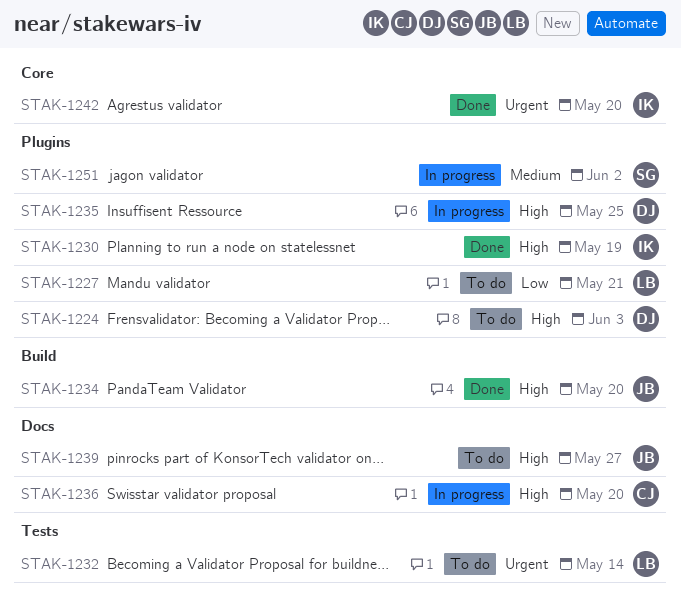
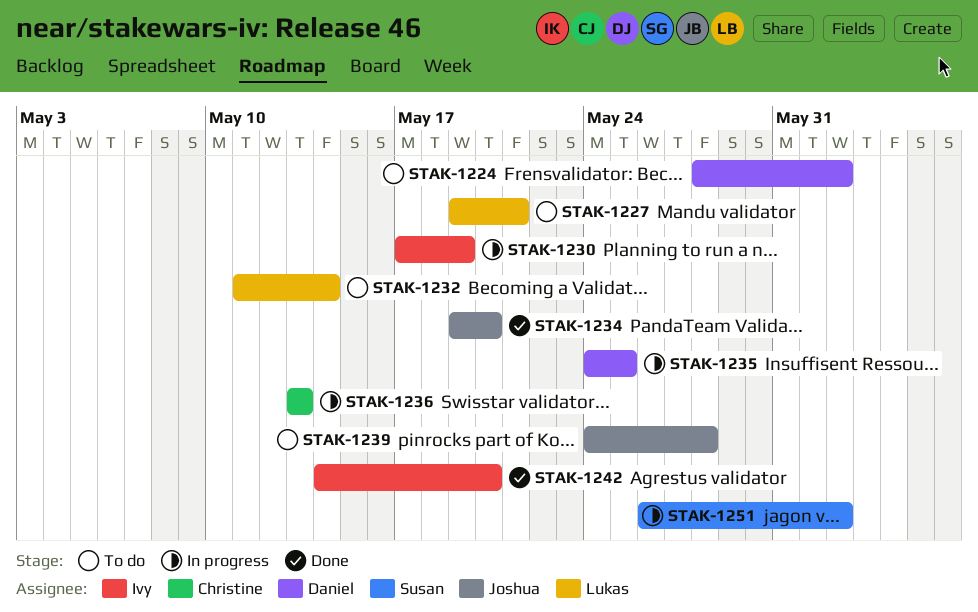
STAK-1224, due: Jun 3 -> Jun 2
STAK-1230, status: Done -> In progress
STAK-1236, due: May 20 -> May 13
STAK-1239, due: May 27 -> May 28

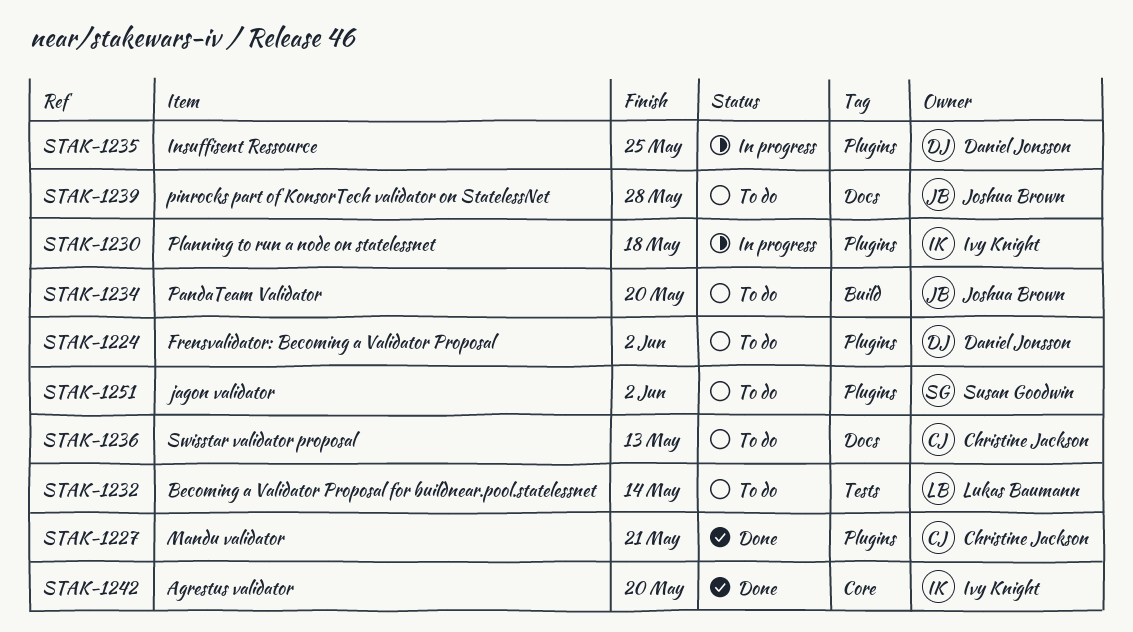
STAK-1227, status: To do -> Done
STAK-1227, owner: Lukas Baumann -> Christine Jackson
STAK-1230, due: May 19 -> May 18
STAK-1234, status: Done -> To do
STAK-1236, status: In progress -> To do
STAK-1251, status: In progress -> To do

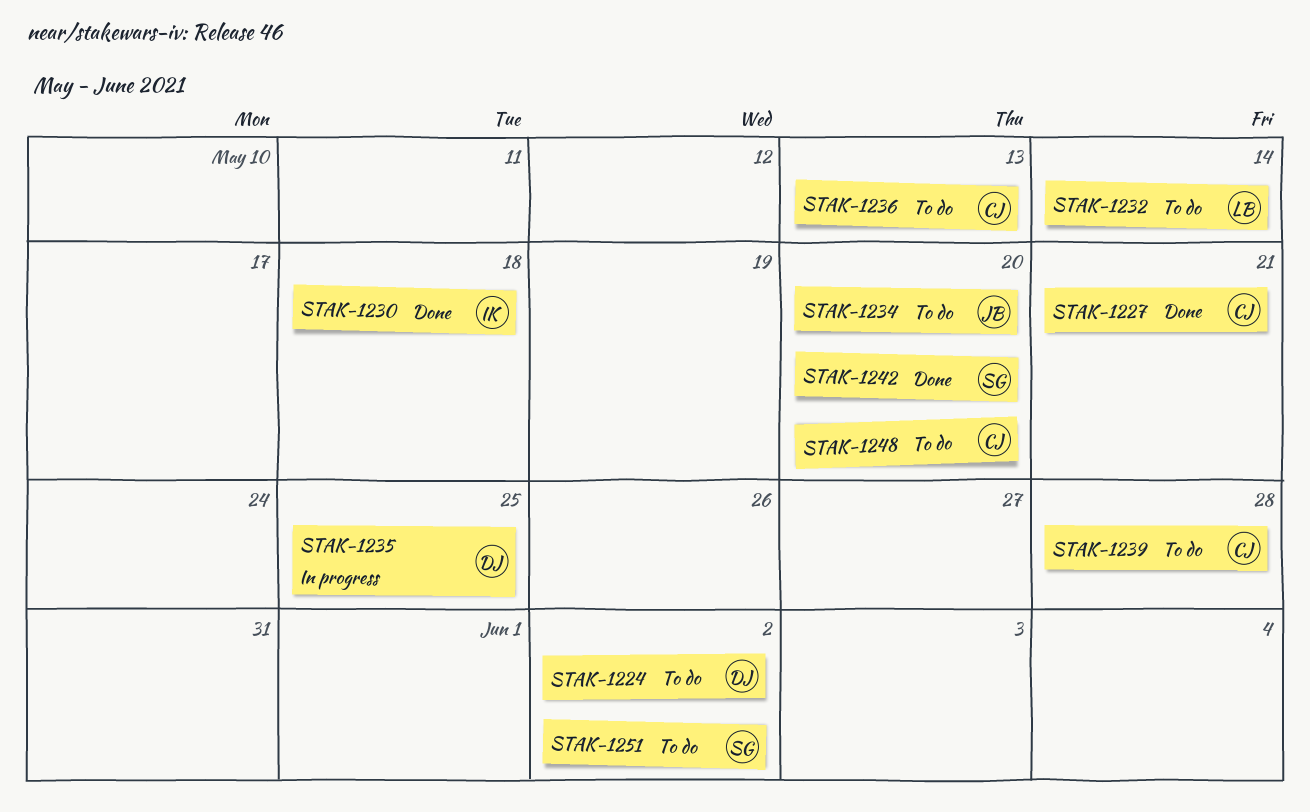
STAK-1230, status: In progress -> Done
STAK-1239, owner: Joshua Brown -> Christine Jackson
STAK-1242, owner: Ivy Knight -> Susan Goodwin
STAK-1248: none -> present

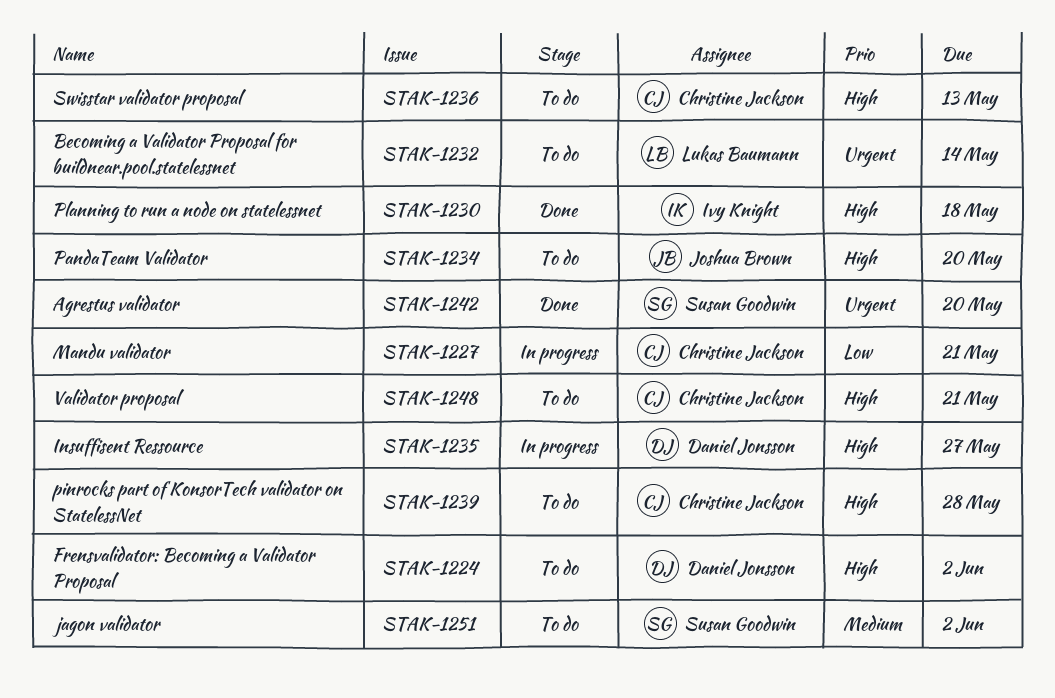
STAK-1227, status: Done -> In progress
STAK-1235, due: May 25 -> May 27
STAK-1248, due: May 20 -> May 21

